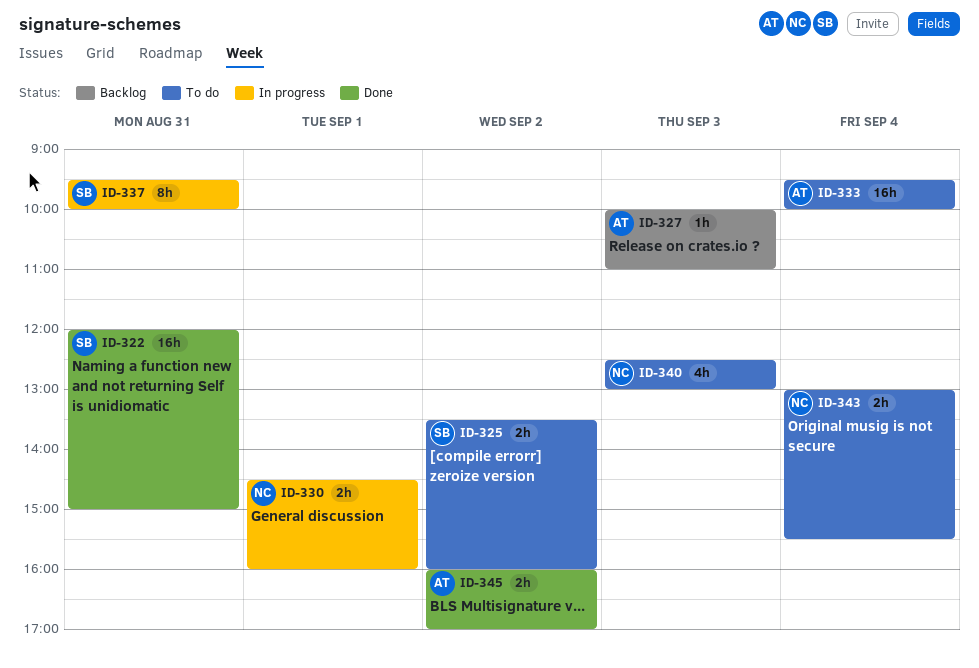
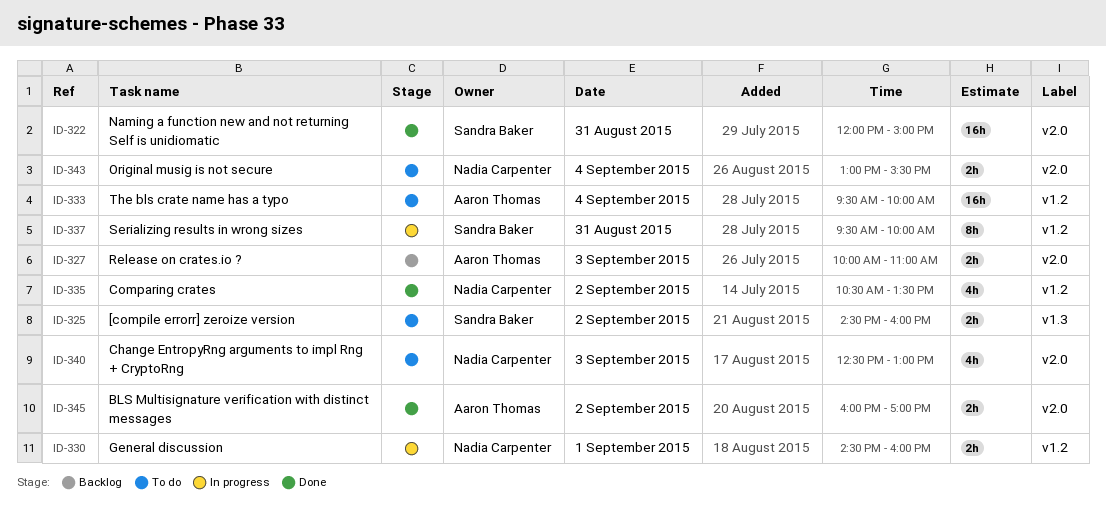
ID-325, begins: 13:30 -> 14:30
ID-327, estimate: 1h -> 2h
ID-335: none -> present

